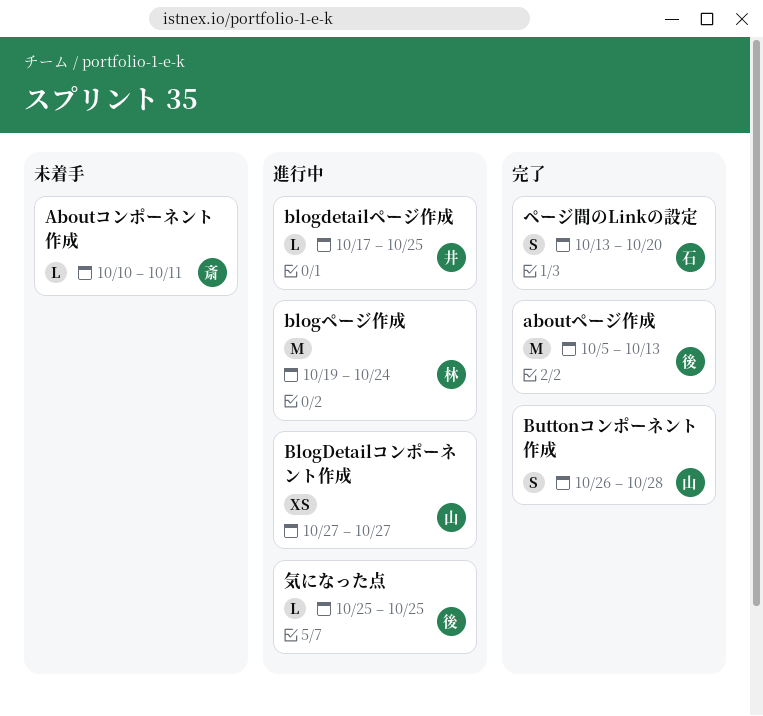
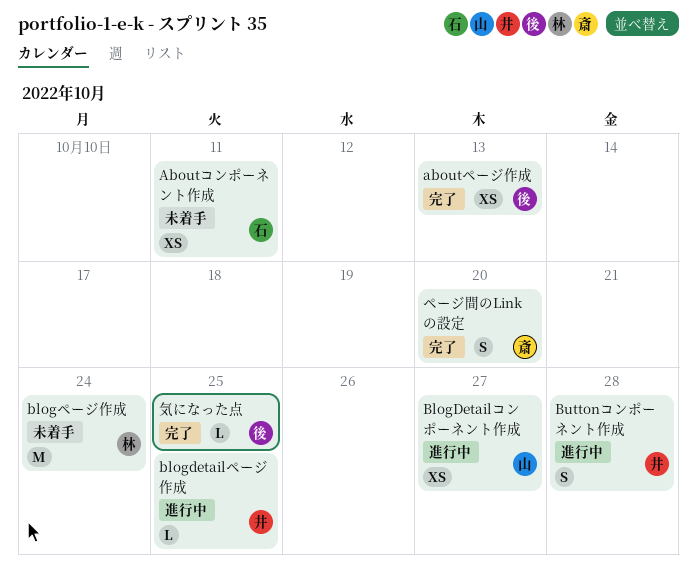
Aboutコンポーネント作成, owner: 斎 -> 石
Aboutコンポーネント作成, estimate: L -> XS
aboutページ作成, estimate: M -> XS
blogページ作成, status: 進行中 -> 未着手
Buttonコンポーネント作成, status: 完了 -> 進行中
Buttonコンポーネント作成, owner: 山 -> 井
ページ間のLinkの設定, owner: 石 -> 斎
気になった点, status: 進行中 -> 完了

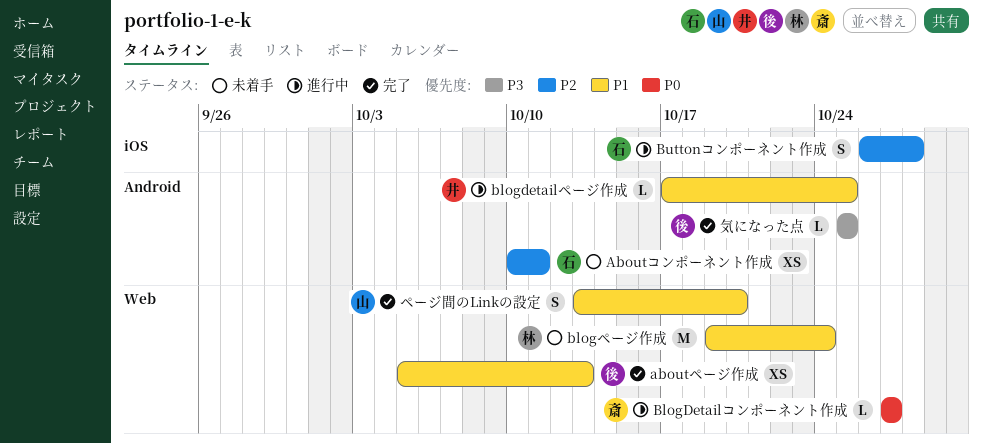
BlogDetailコンポーネント作成, owner: 山 -> 斎
BlogDetailコンポーネント作成, estimate: XS -> L
Buttonコンポーネント作成, owner: 井 -> 石
ページ間のLinkの設定, owner: 斎 -> 山

